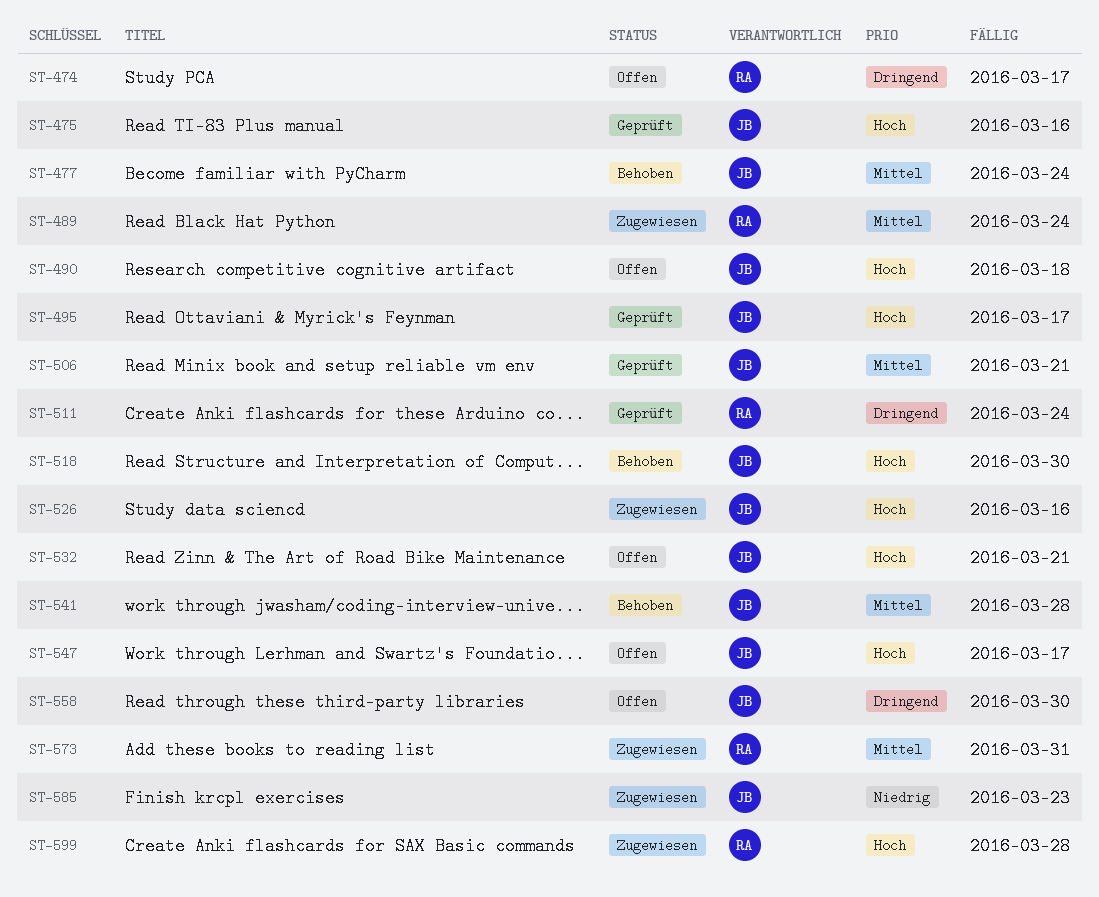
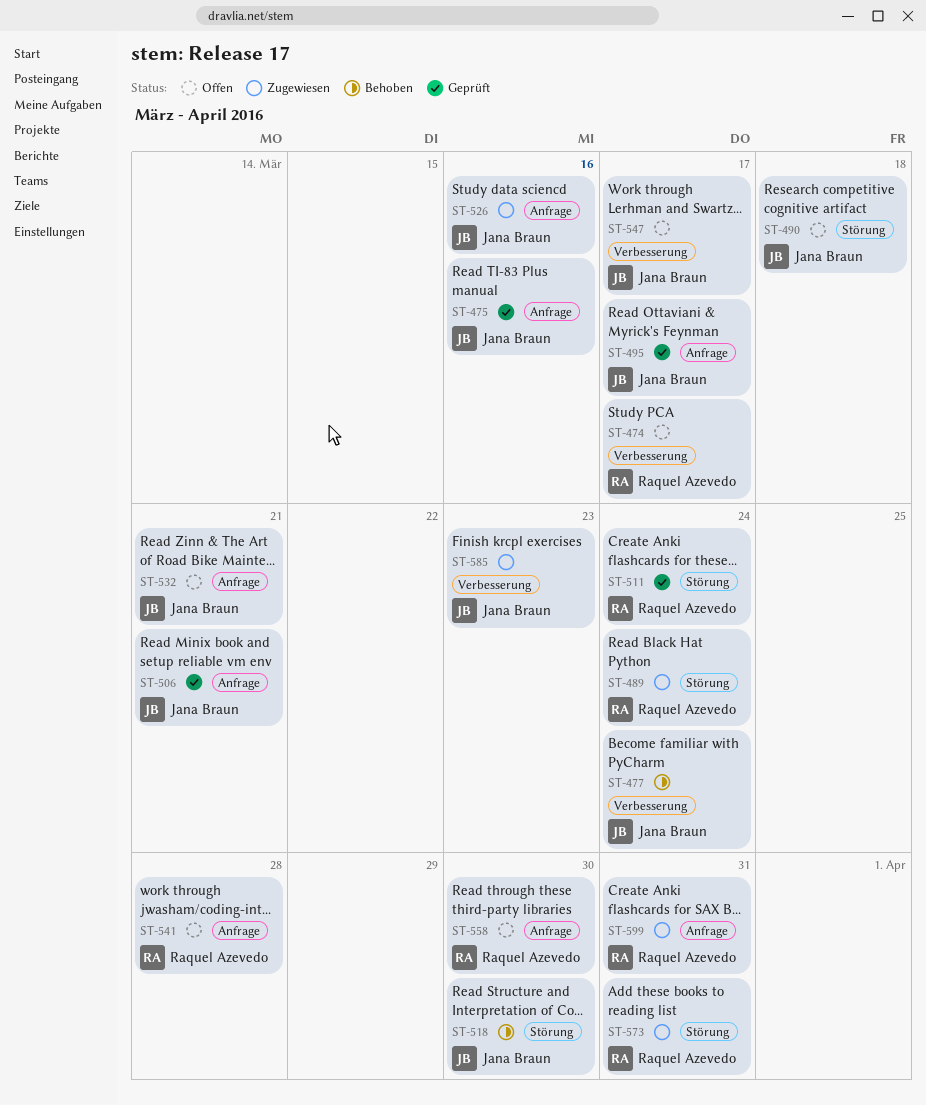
ST-541, status: Behoben -> Offen
ST-541, owner: Jana Braun -> Raquel Azevedo
ST-558, owner: Jana Braun -> Raquel Azevedo
ST-599, due: Mar 28 -> Mar 31

